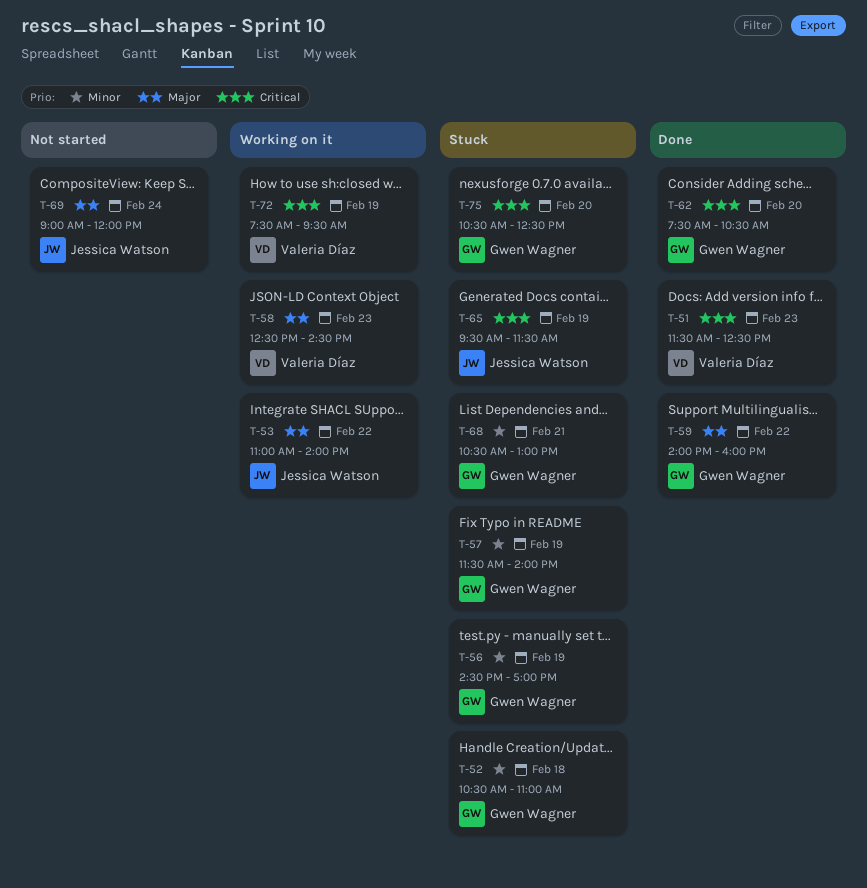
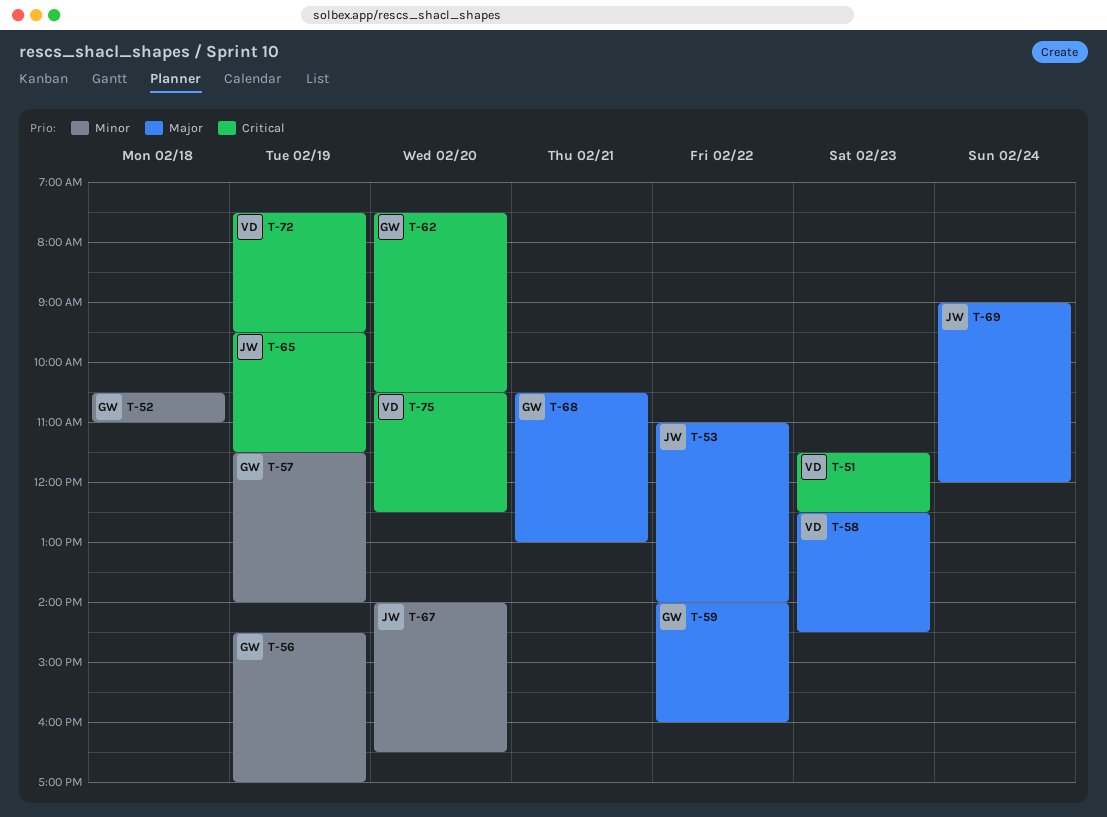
T-67: none -> present
T-68, priority: Minor -> Major
T-75, owner: Gwen Wagner -> Valeria Díaz

